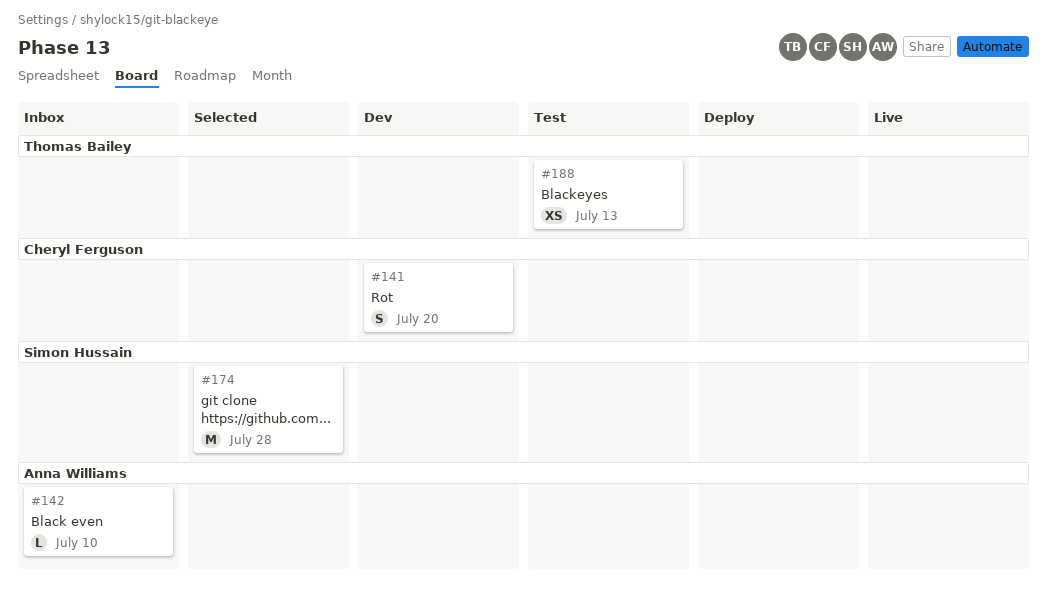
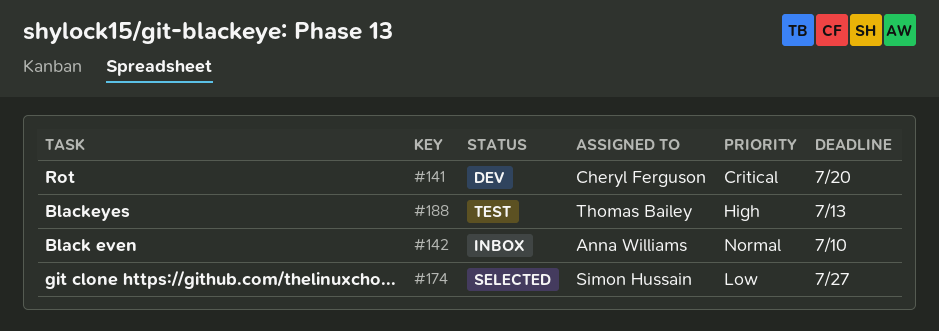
#174, due: Jul 28 -> Jul 27

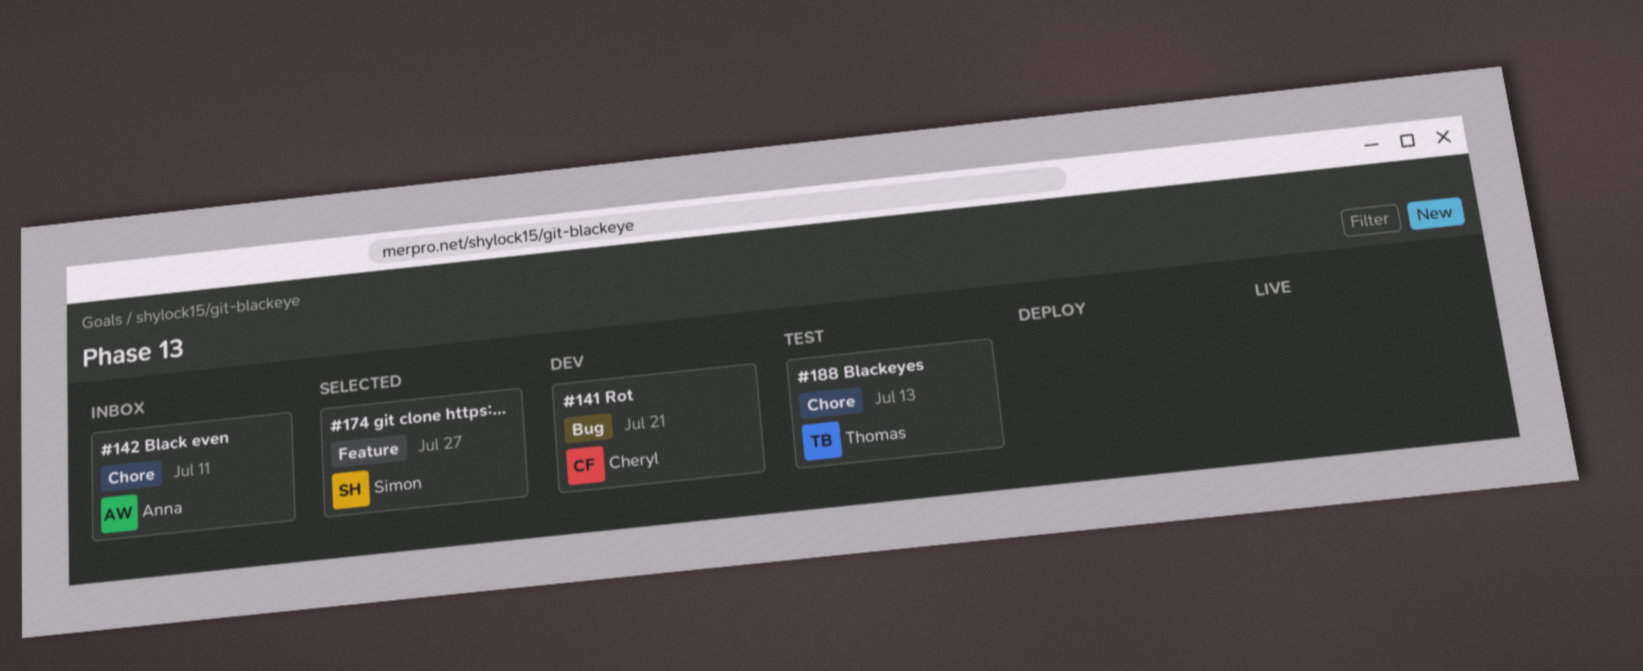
#141, due: Jul 20 -> Jul 21
#142, due: Jul 10 -> Jul 11

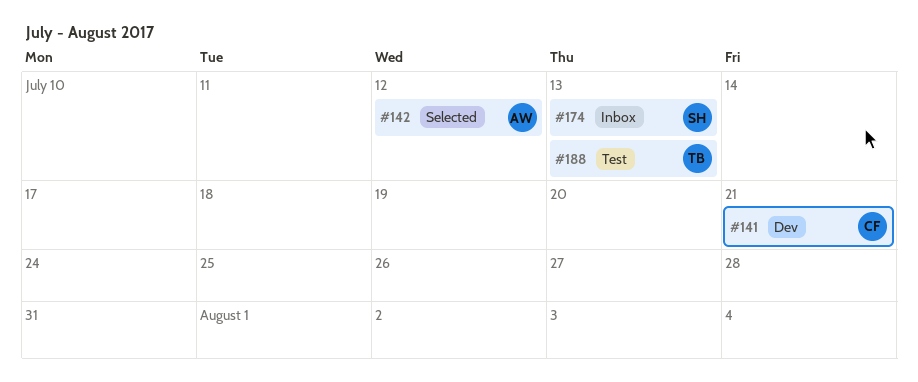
#142, status: Inbox -> Selected
#142, due: Jul 11 -> Jul 12
#174, status: Selected -> Inbox
#174, due: Jul 27 -> Jul 13

